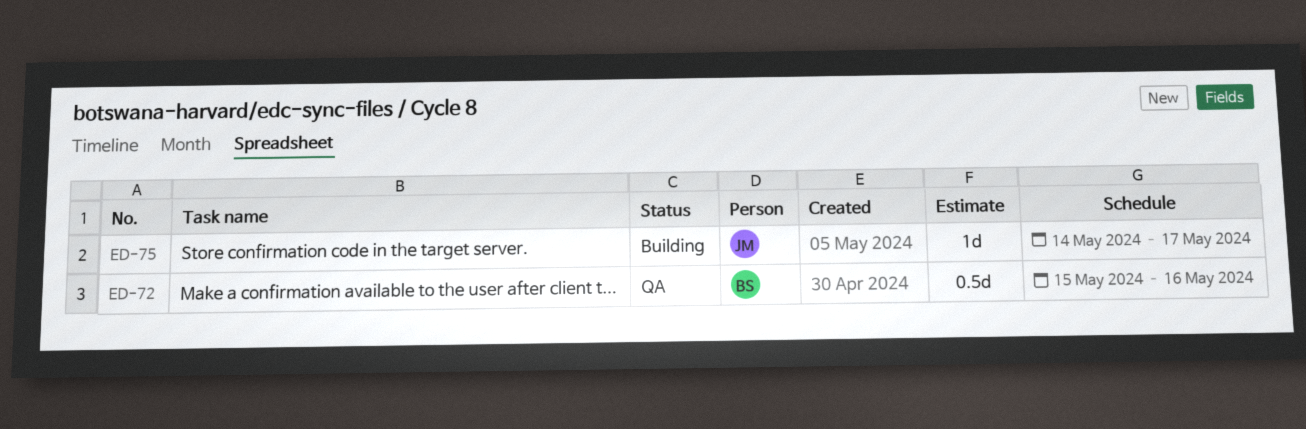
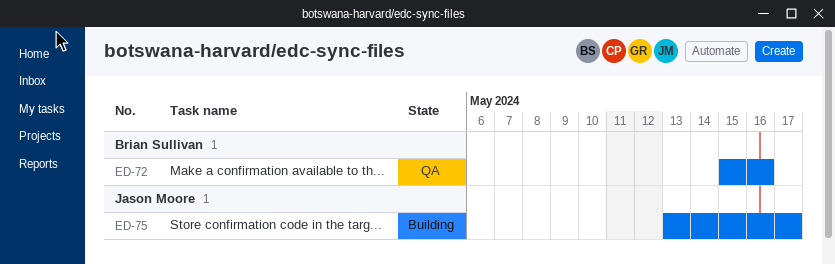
ED-75, start: May 14 -> May 13

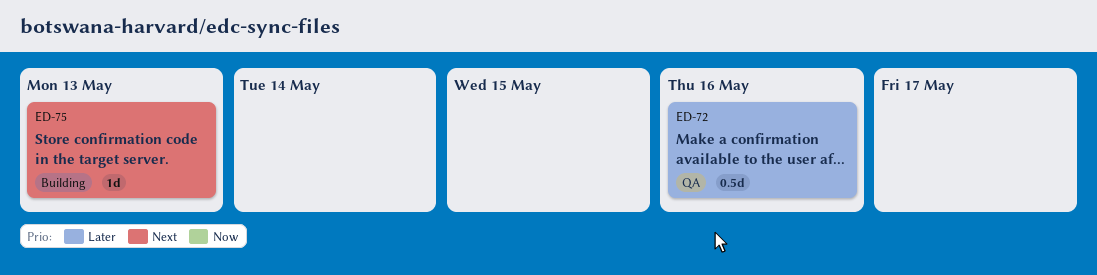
ED-75, due: May 17 -> May 13

